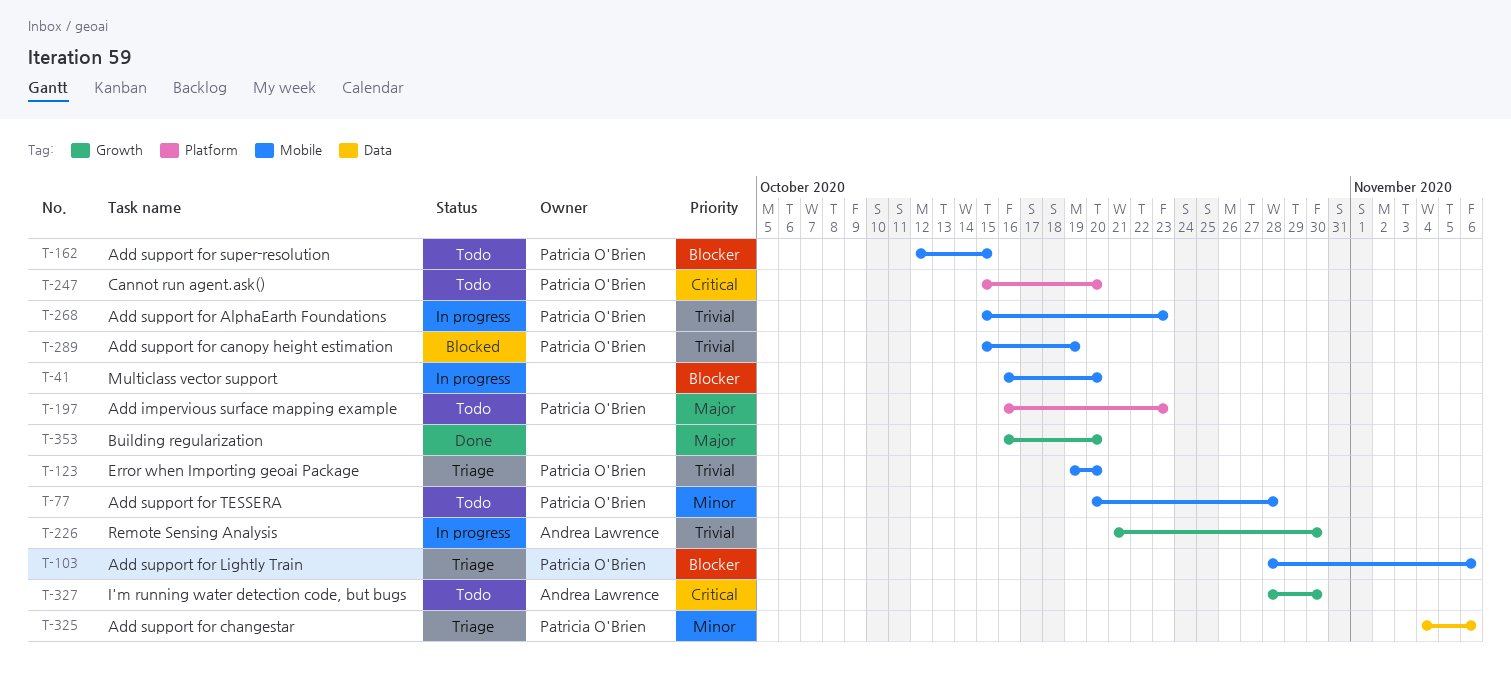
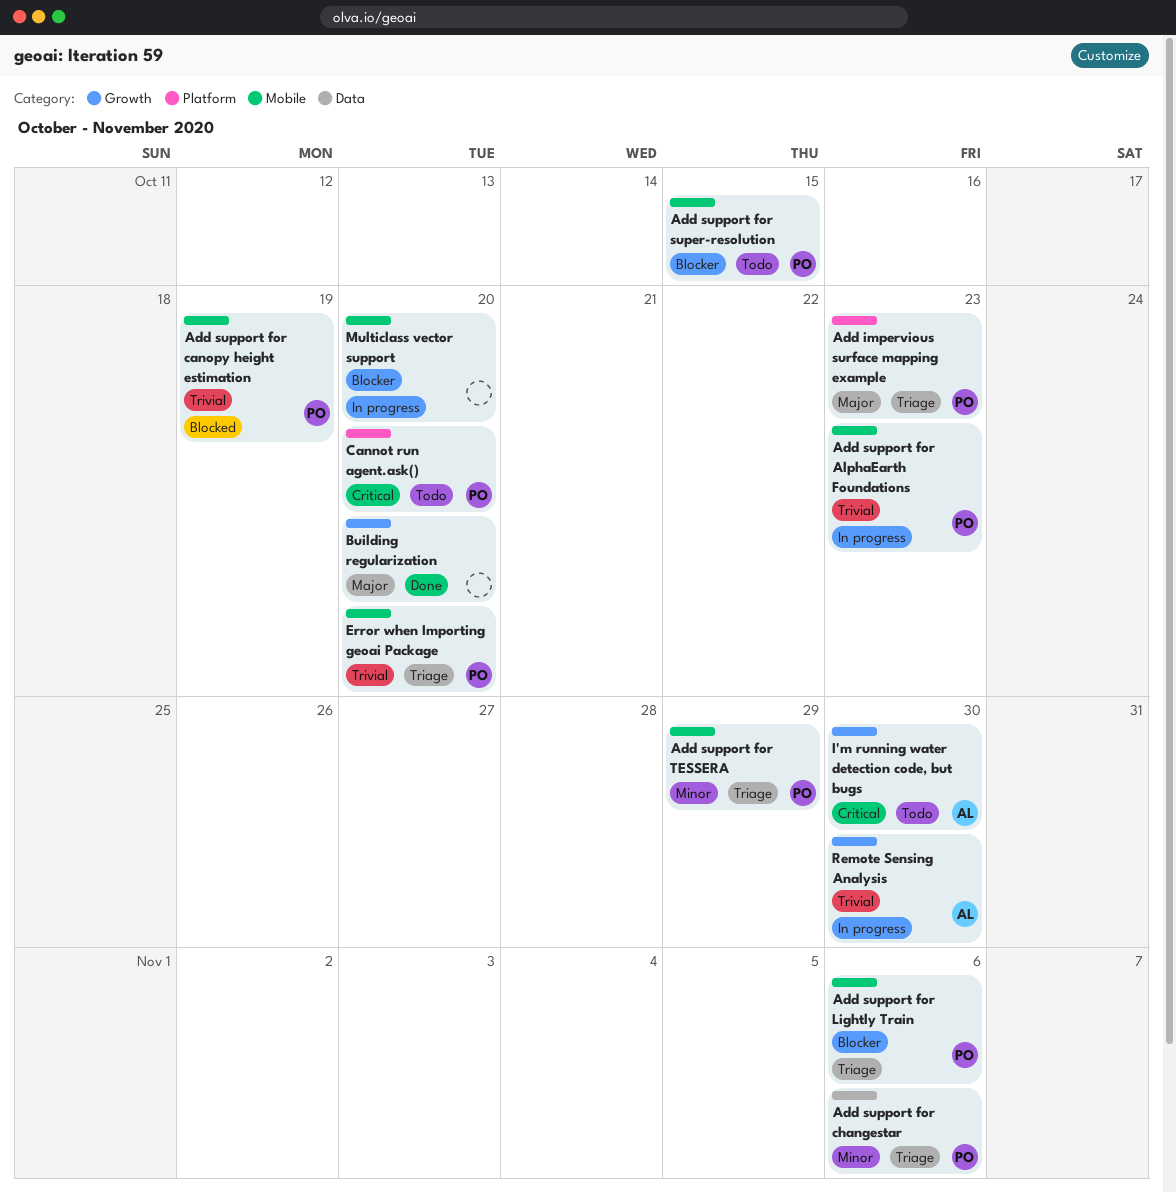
Add impervious surface mapping example, status: Todo -> Triage
Add support for TESSERA, status: Todo -> Triage
Add support for TESSERA, due: Oct 28 -> Oct 29

